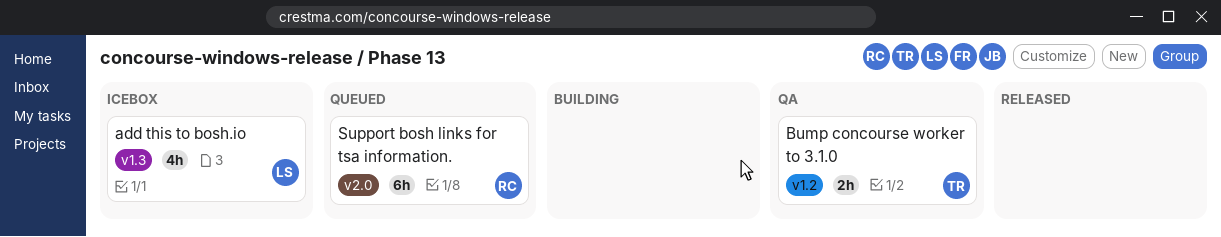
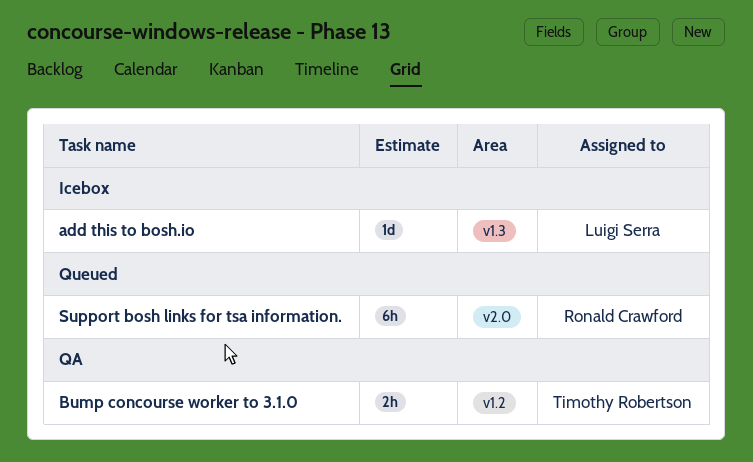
add this to bosh.io, estimate: 4h -> 1d

